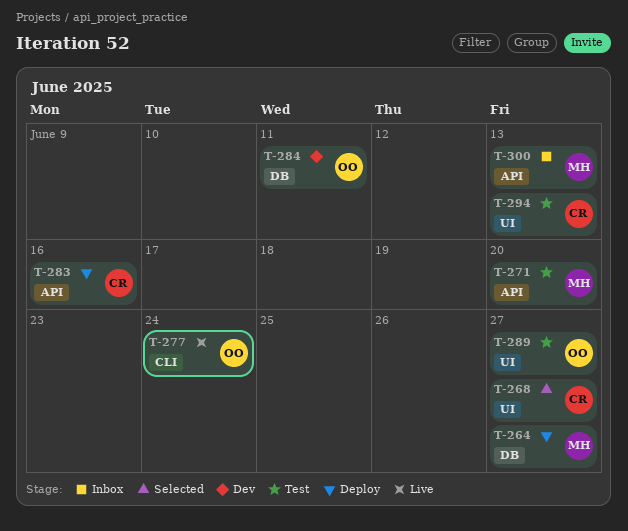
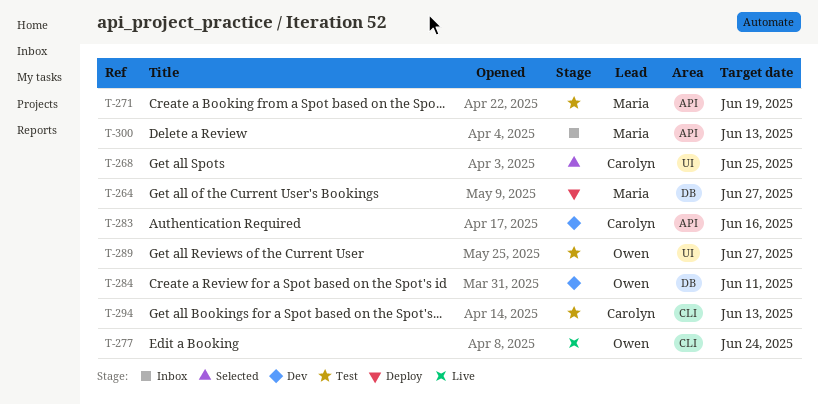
T-268, due: Jun 27 -> Jun 25
T-271, due: Jun 20 -> Jun 19
T-283, status: Deploy -> Dev
T-294, label: UI -> CLI

